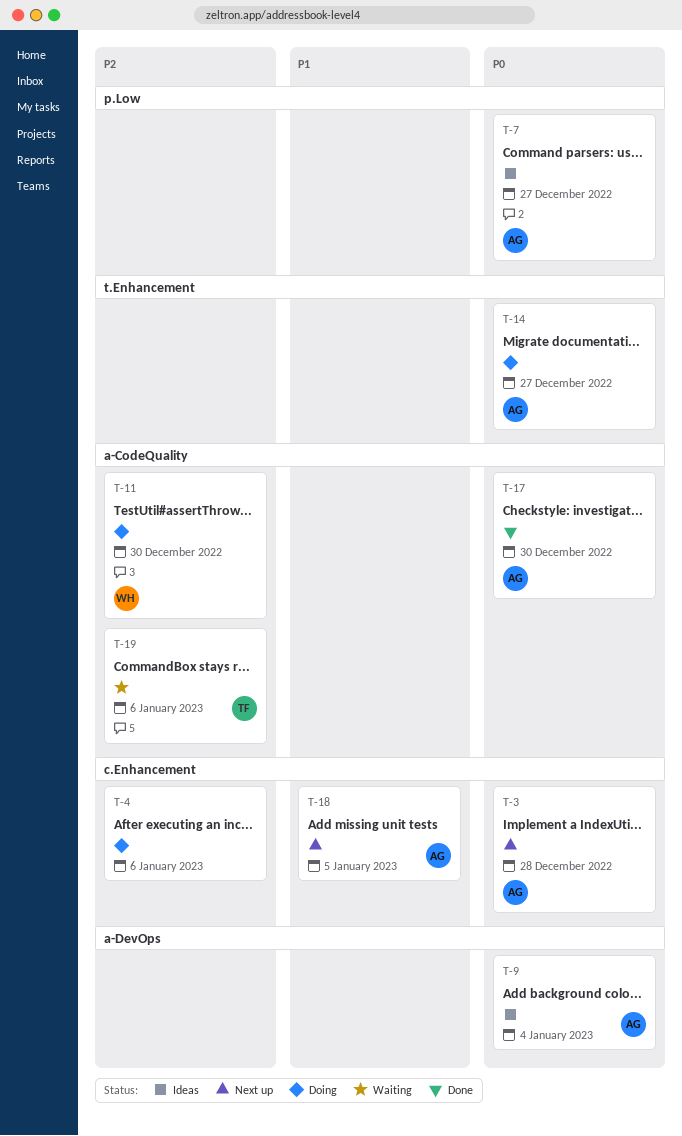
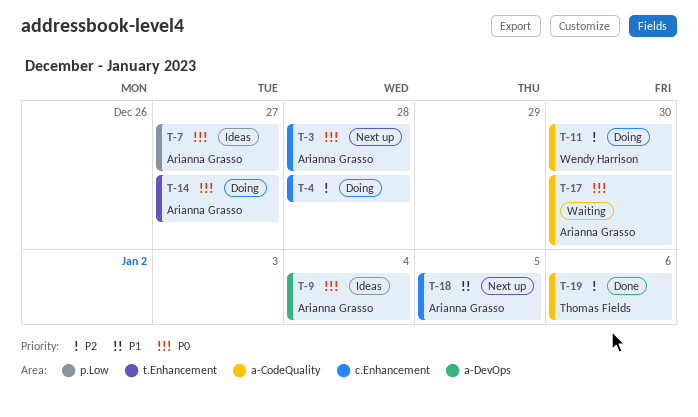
T-4, due: Jan 6 -> Dec 28
T-17, status: Done -> Waiting
T-19, status: Waiting -> Done

